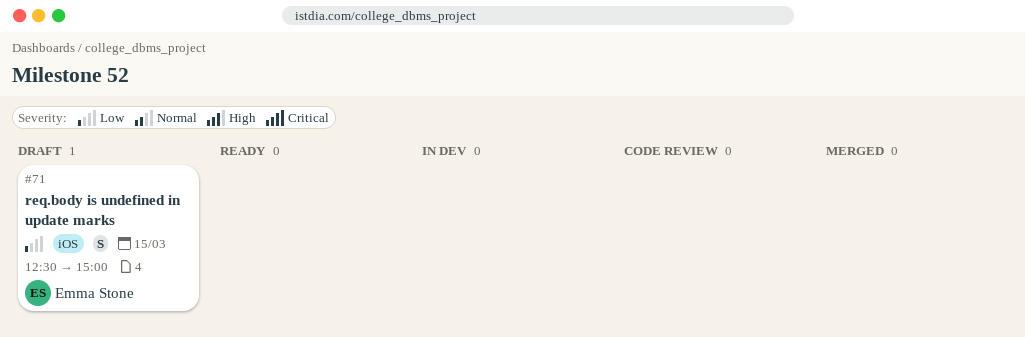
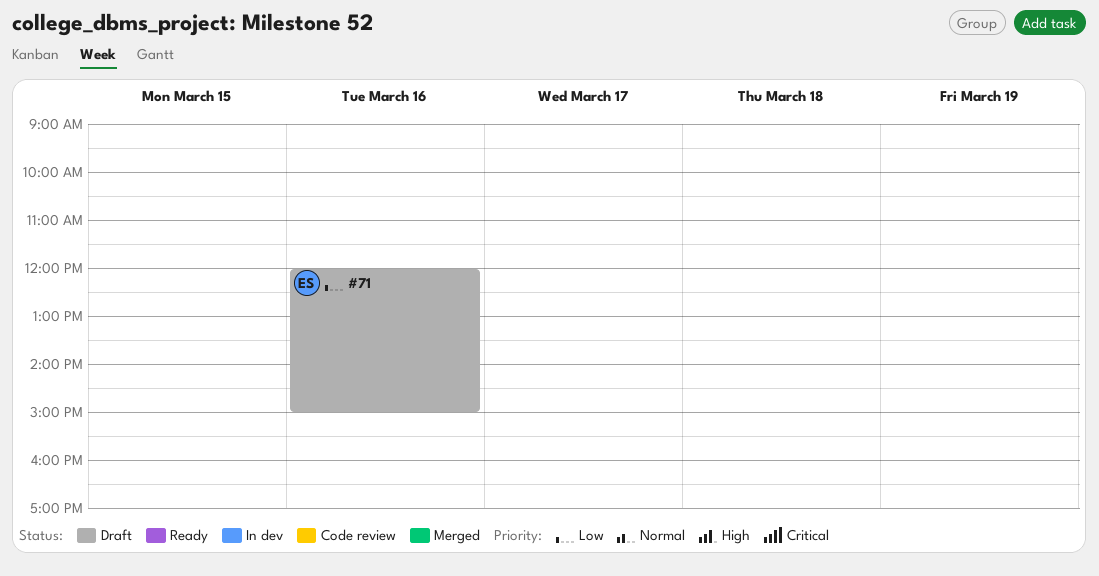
#71, day: Mar 15 -> Mar 16
#71, begins: 12:30 -> 12:00

